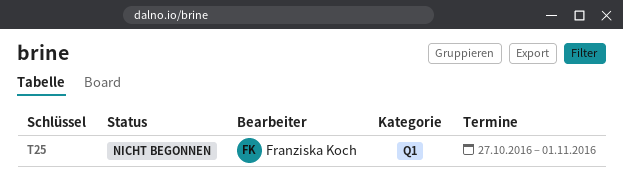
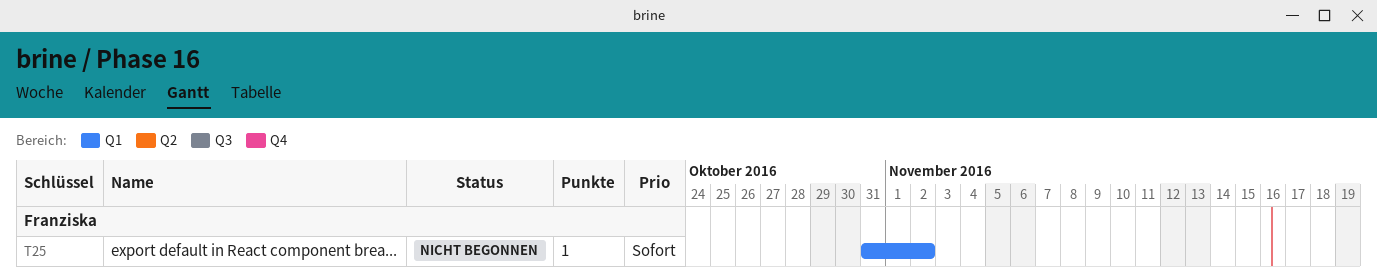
T25, start: Oct 27 -> Oct 31
T25, due: Nov 1 -> Nov 2

